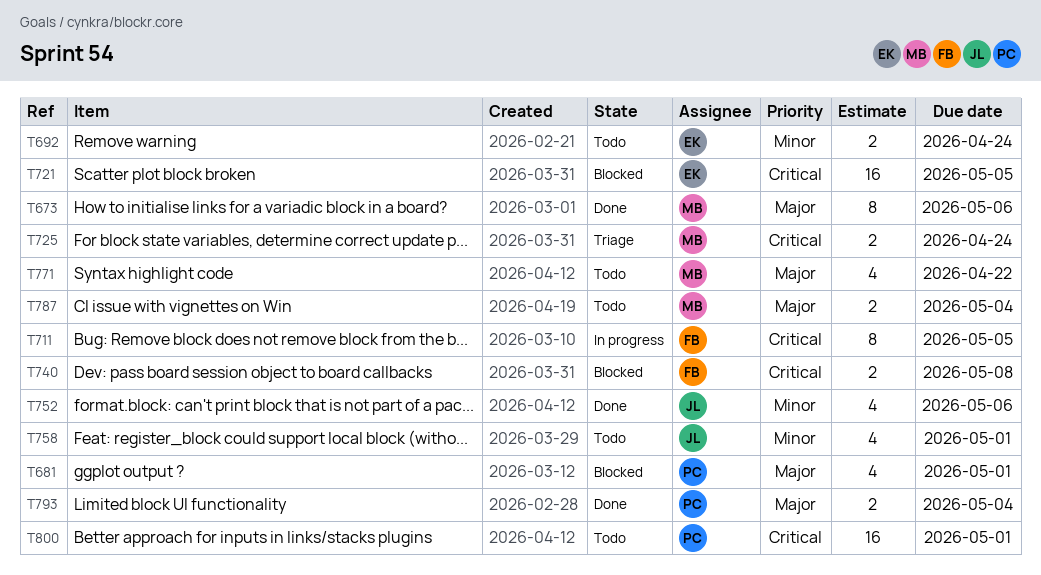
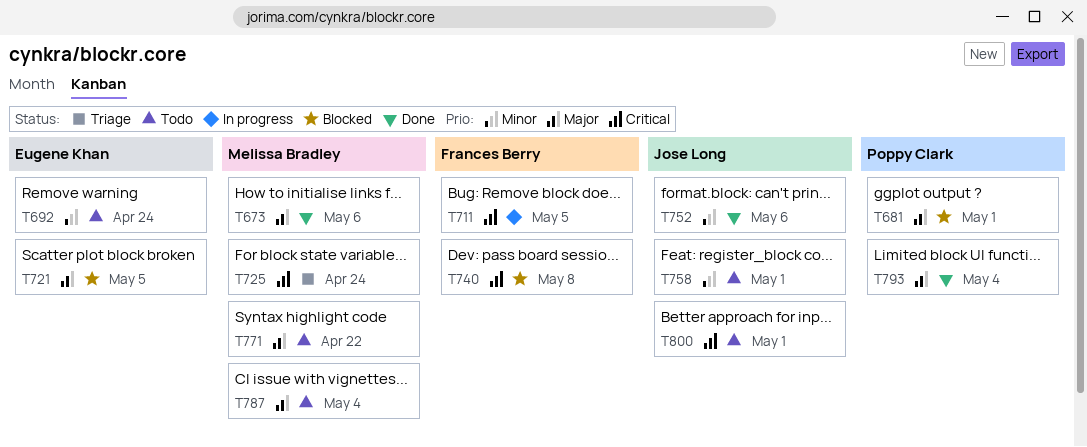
T721, priority: Critical -> Major
T800, owner: Poppy Clark -> Jose Long

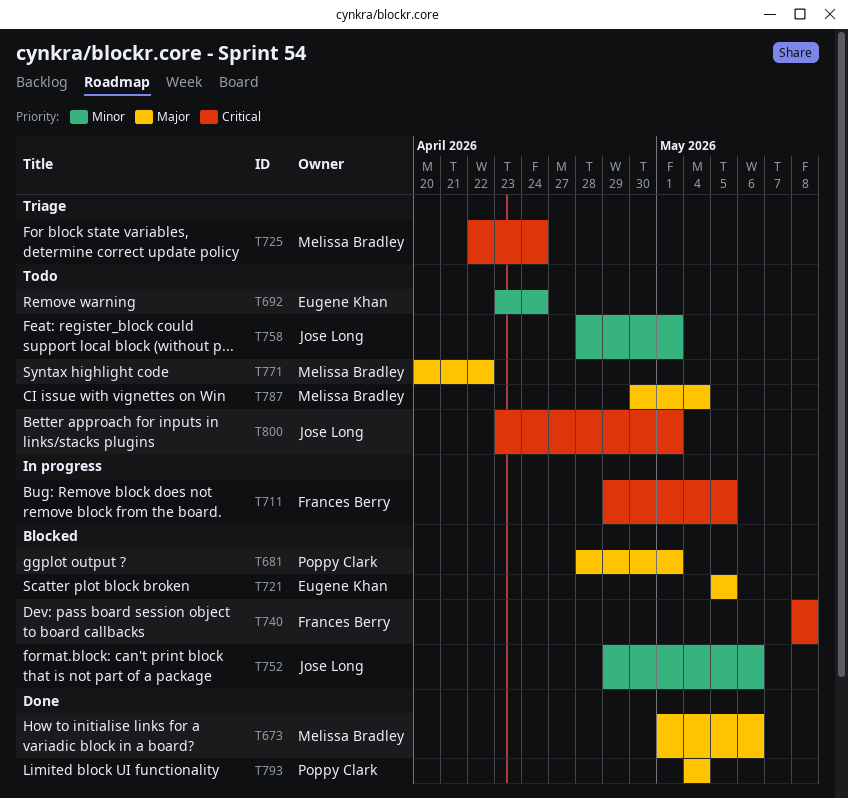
T752, status: Done -> Blocked

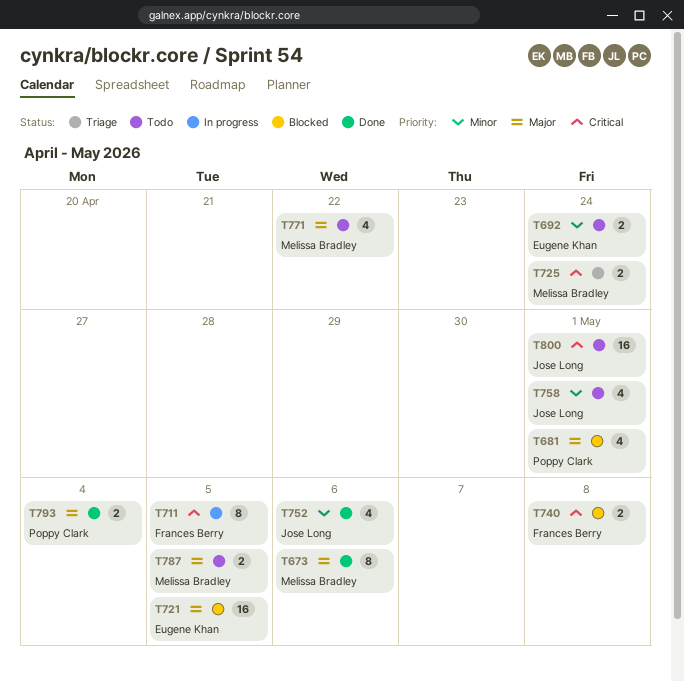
T752, status: Blocked -> Done
T787, due: May 4 -> May 5

